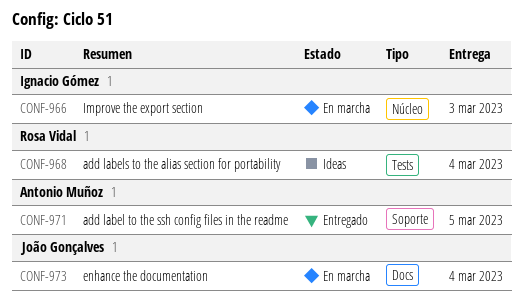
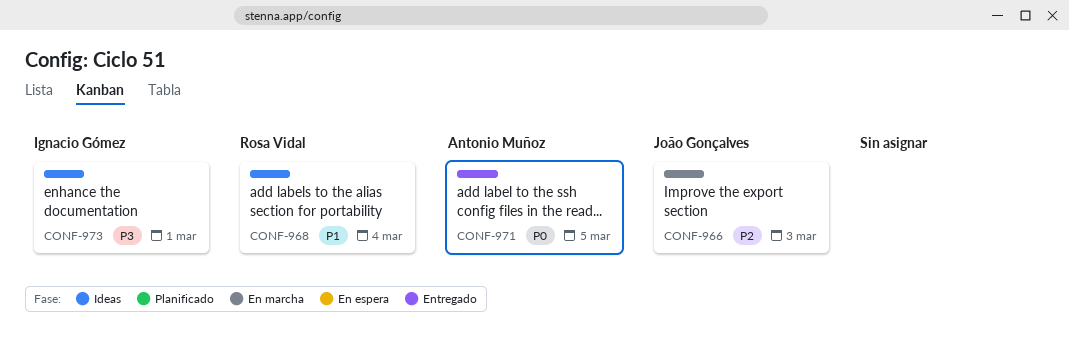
CONF-966, owner: Ignacio Gómez -> João Gonçalves
CONF-973, status: En marcha -> Ideas
CONF-973, owner: João Gonçalves -> Ignacio Gómez
CONF-973, due: Mar 4 -> Mar 1

